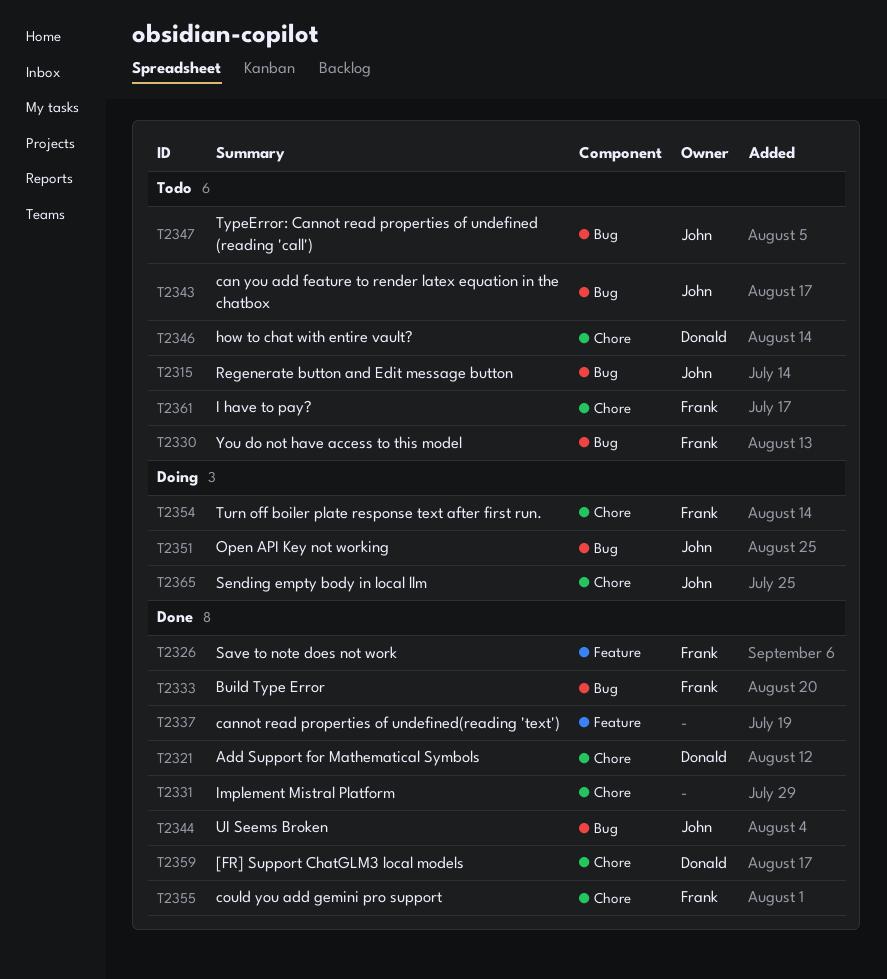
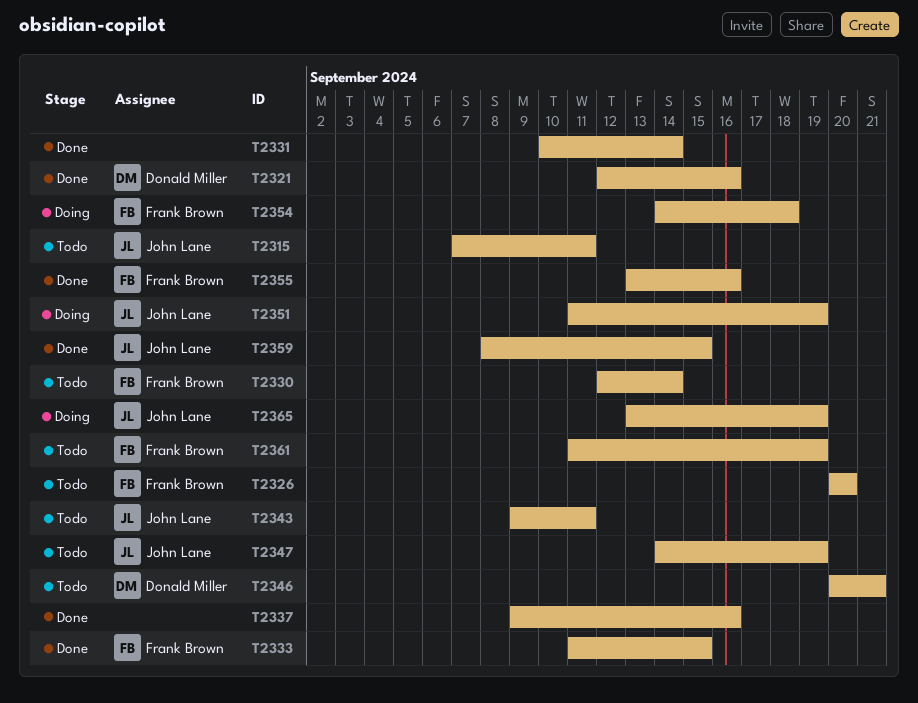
T2326, status: Done -> Todo
T2344: present -> none
T2359, owner: Donald Miller -> John Lane

